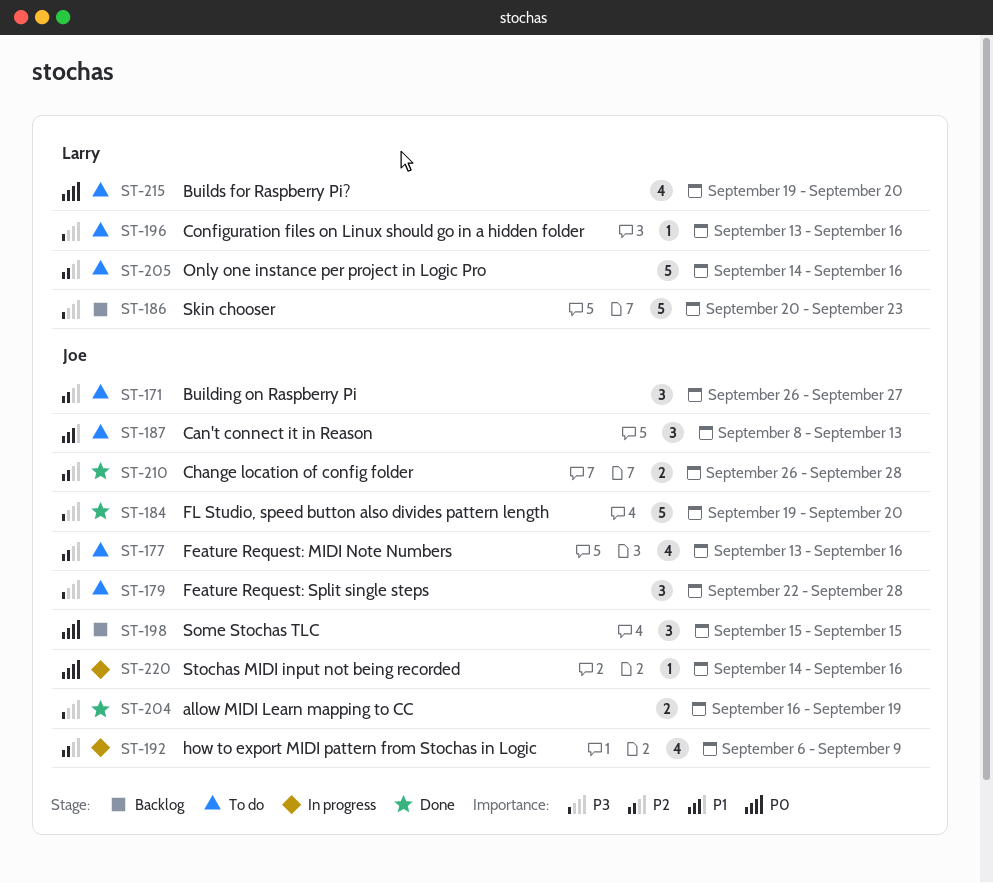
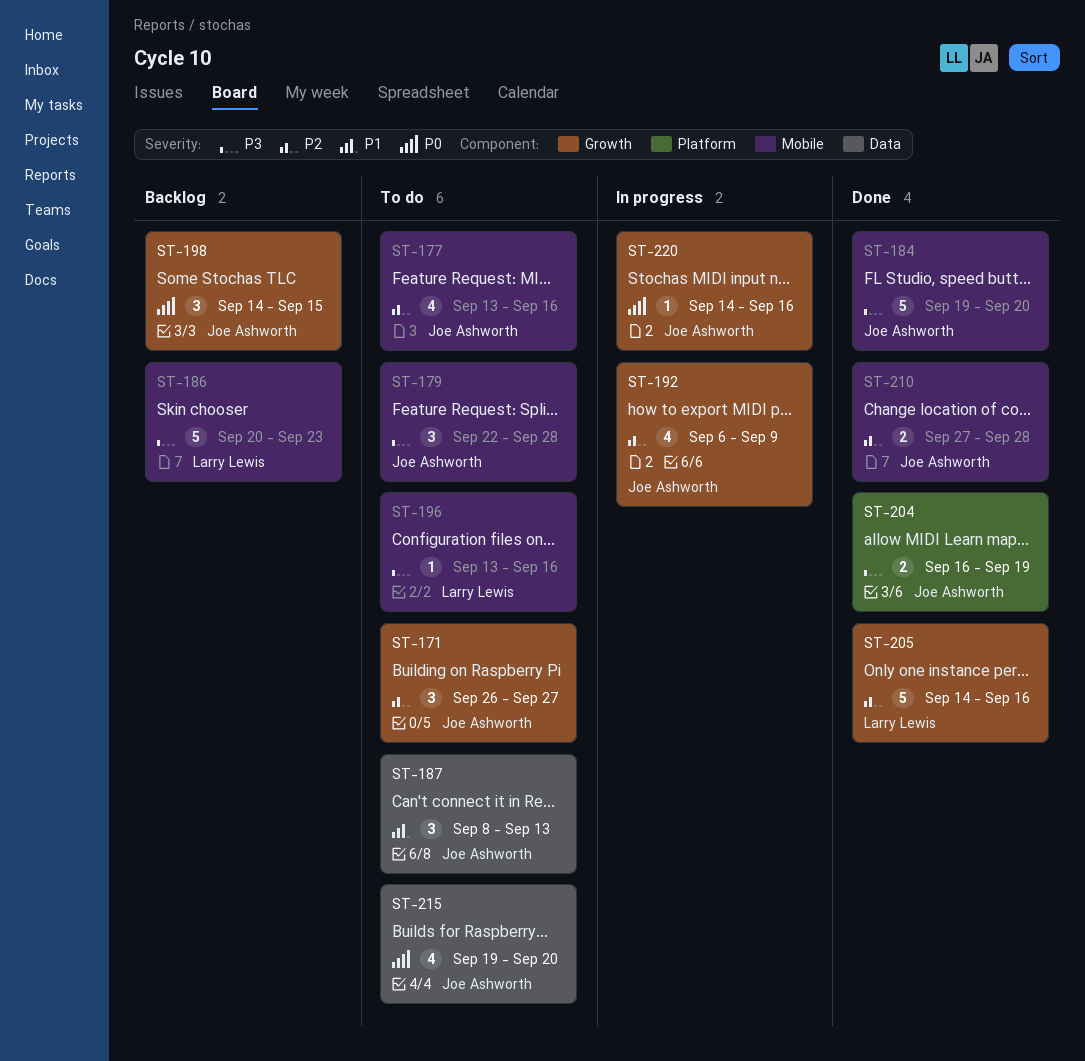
ST-198, start: Sep 15 -> Sep 14
ST-205, status: To do -> Done
ST-210, start: Sep 26 -> Sep 27
ST-215, owner: Larry Lewis -> Joe Ashworth

